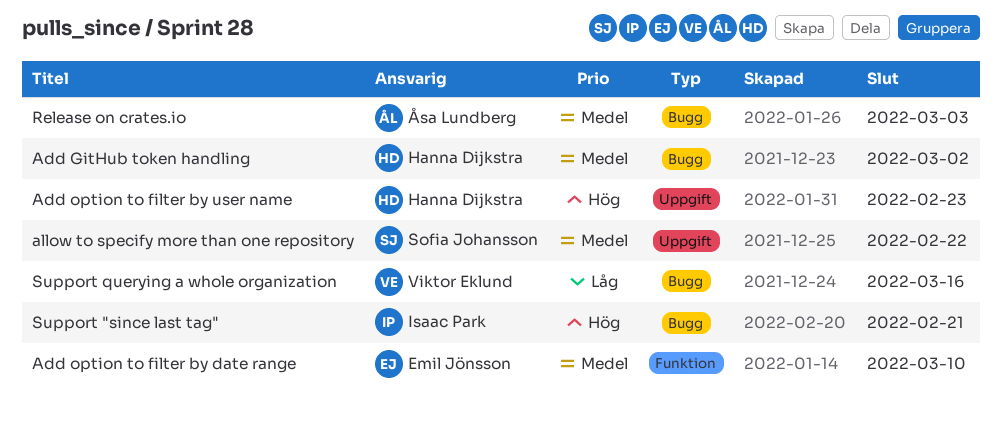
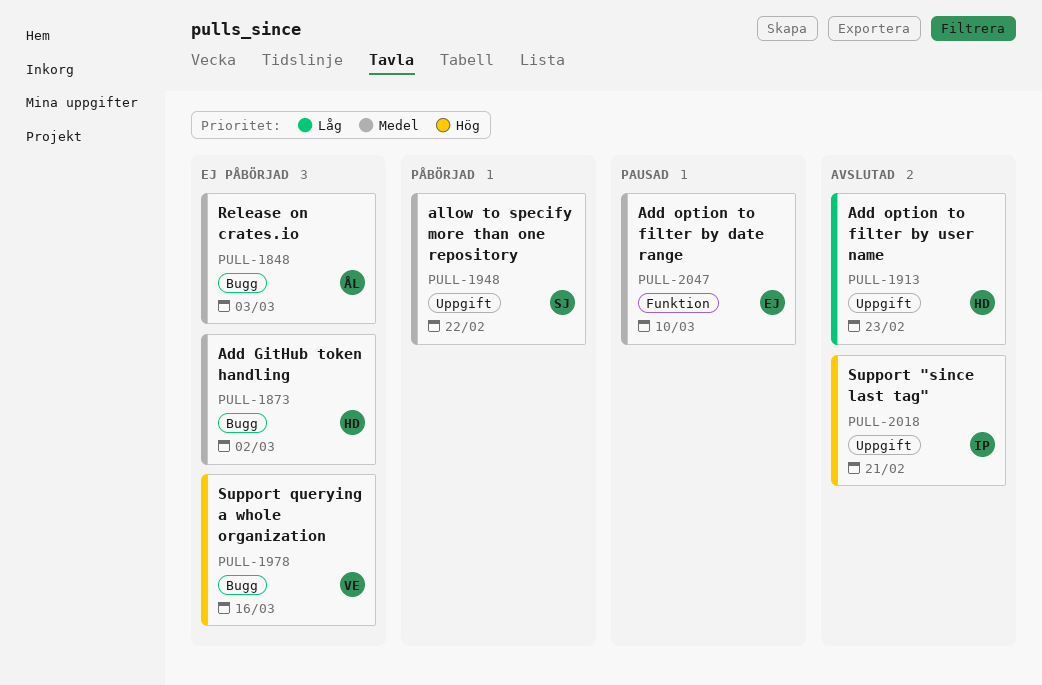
Add option to filter by user name, priority: Hög -> Låg
Support "since last tag", label: Bugg -> Uppgift
Support querying a whole organization, priority: Låg -> Hög

